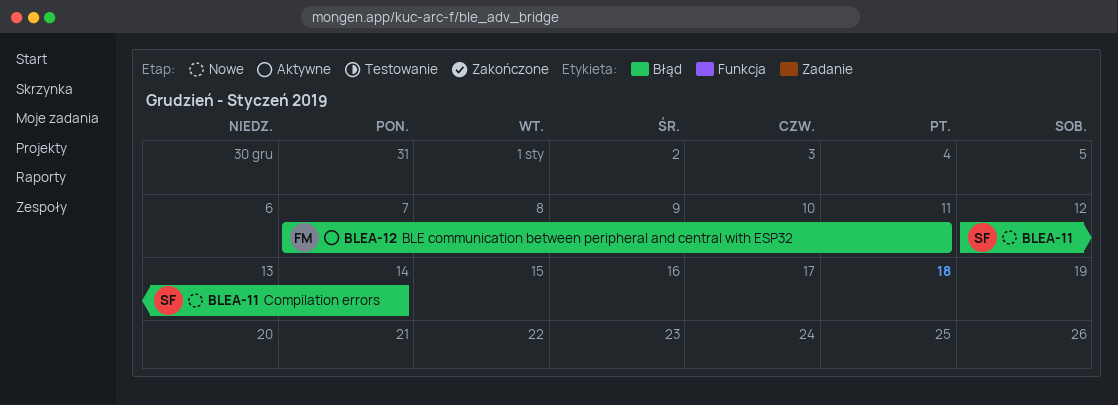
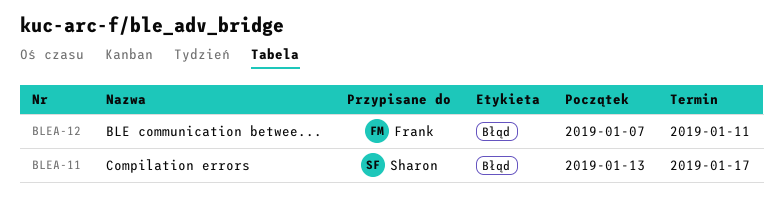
BLEA-11, start: Jan 12 -> Jan 13
BLEA-11, due: Jan 14 -> Jan 17

